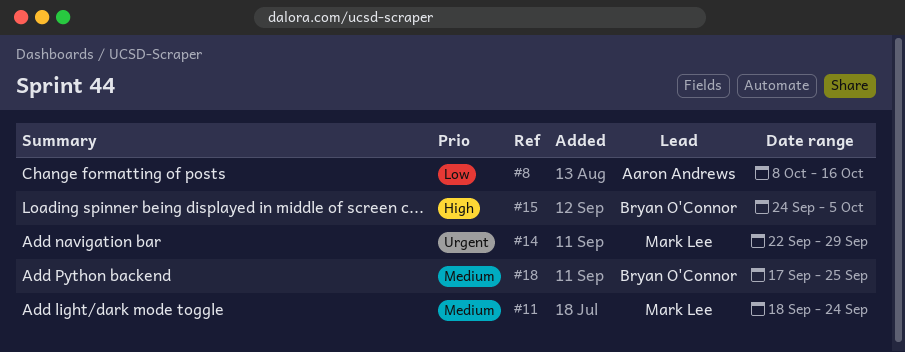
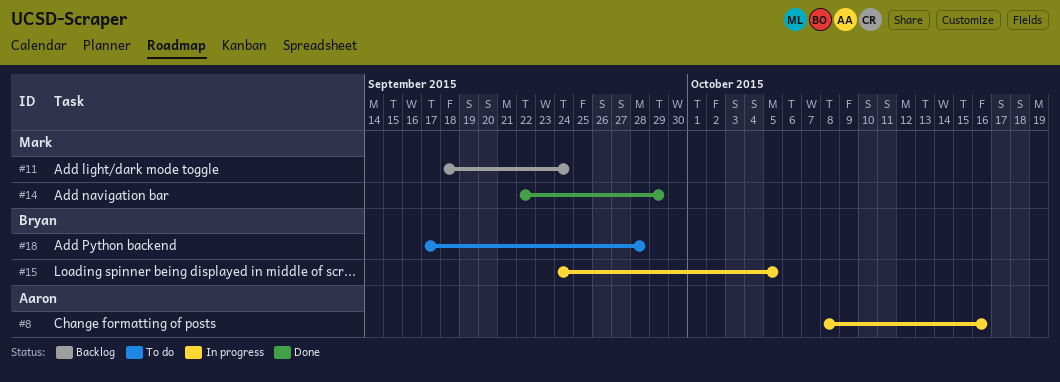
#18, due: Sep 25 -> Sep 28

